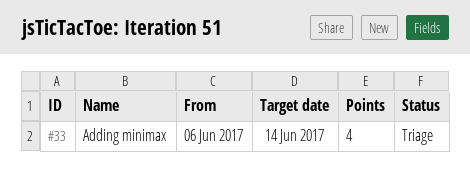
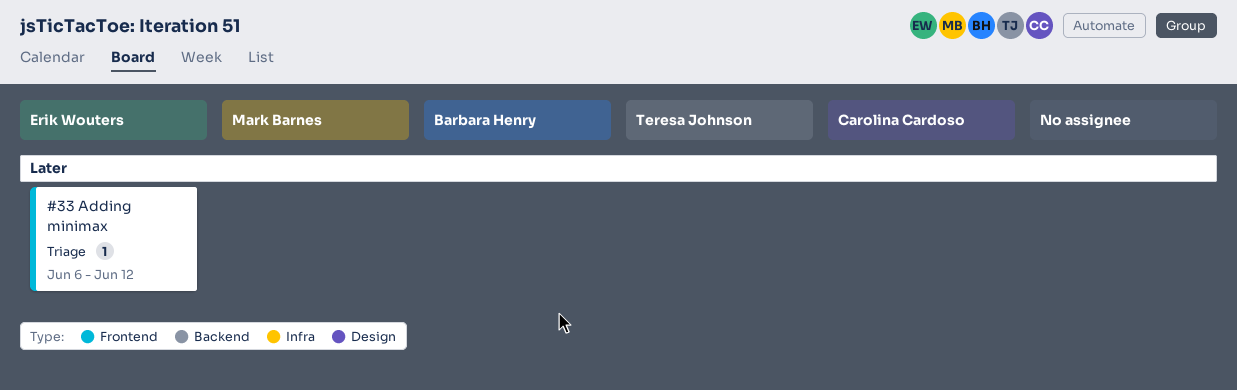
#33, estimate: 4 -> 1
#33, due: Jun 14 -> Jun 12

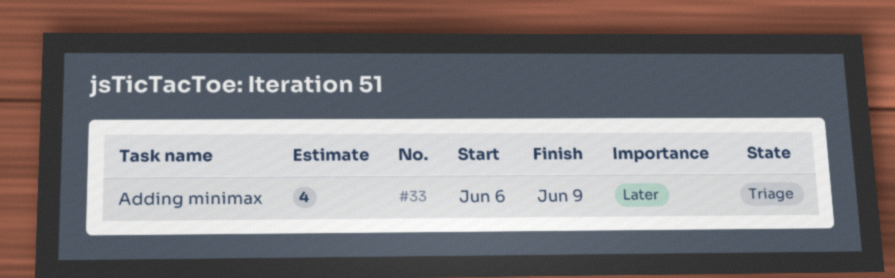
#33, estimate: 1 -> 4
#33, due: Jun 12 -> Jun 9

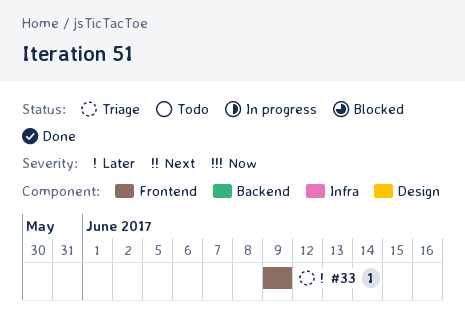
#33, estimate: 4 -> 1
#33, start: Jun 6 -> Jun 9

